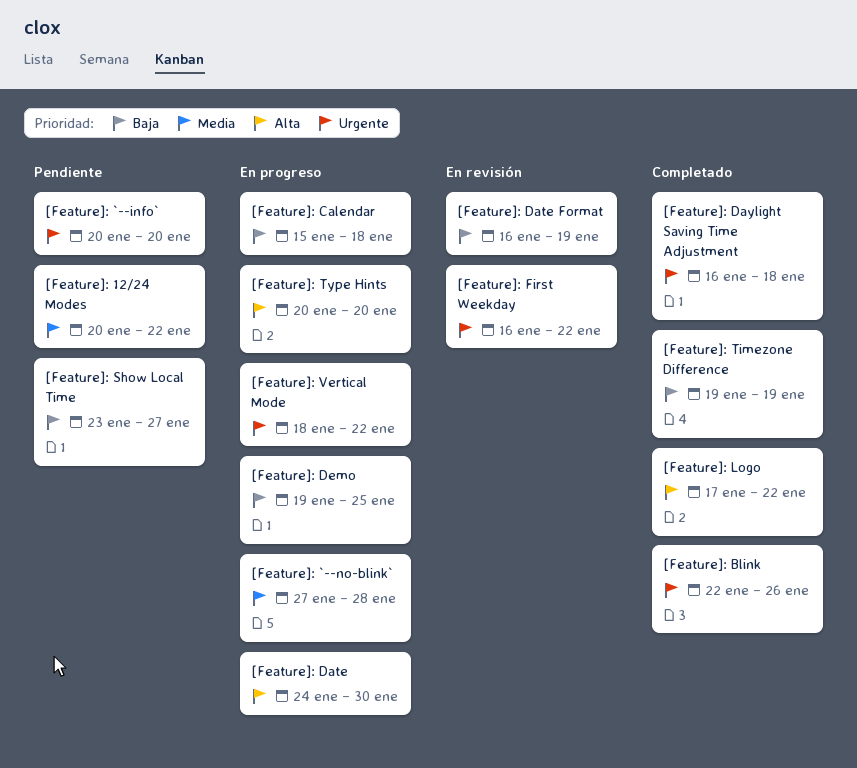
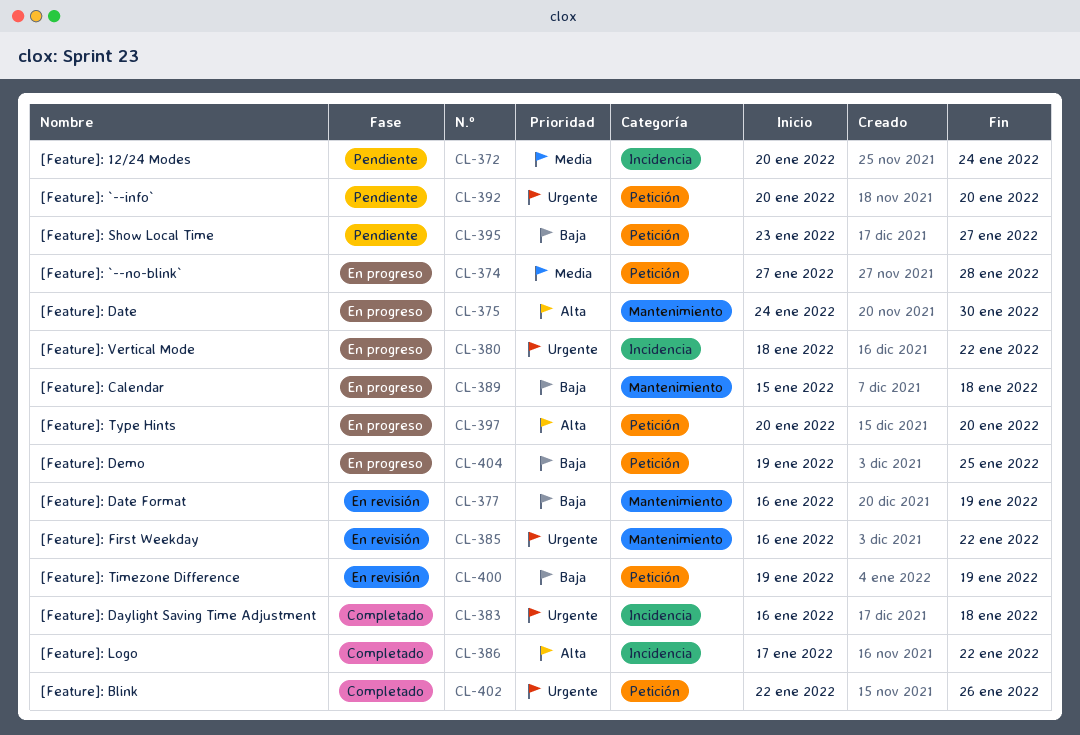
[Feature]: 12/24 Modes, due: Jan 22 -> Jan 24
[Feature]: Timezone Difference, status: Completado -> En revisión

